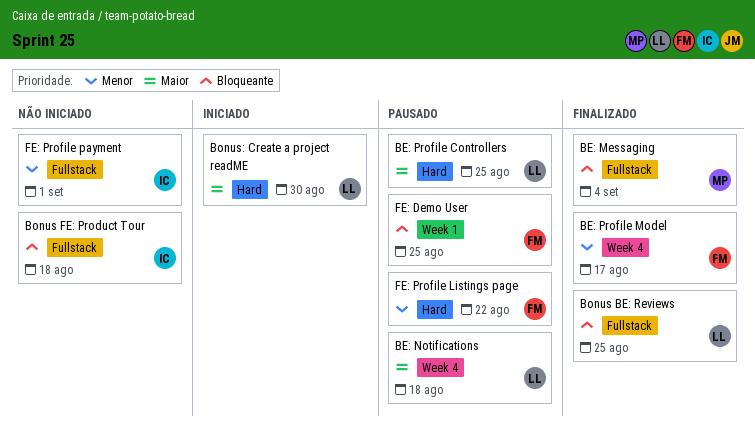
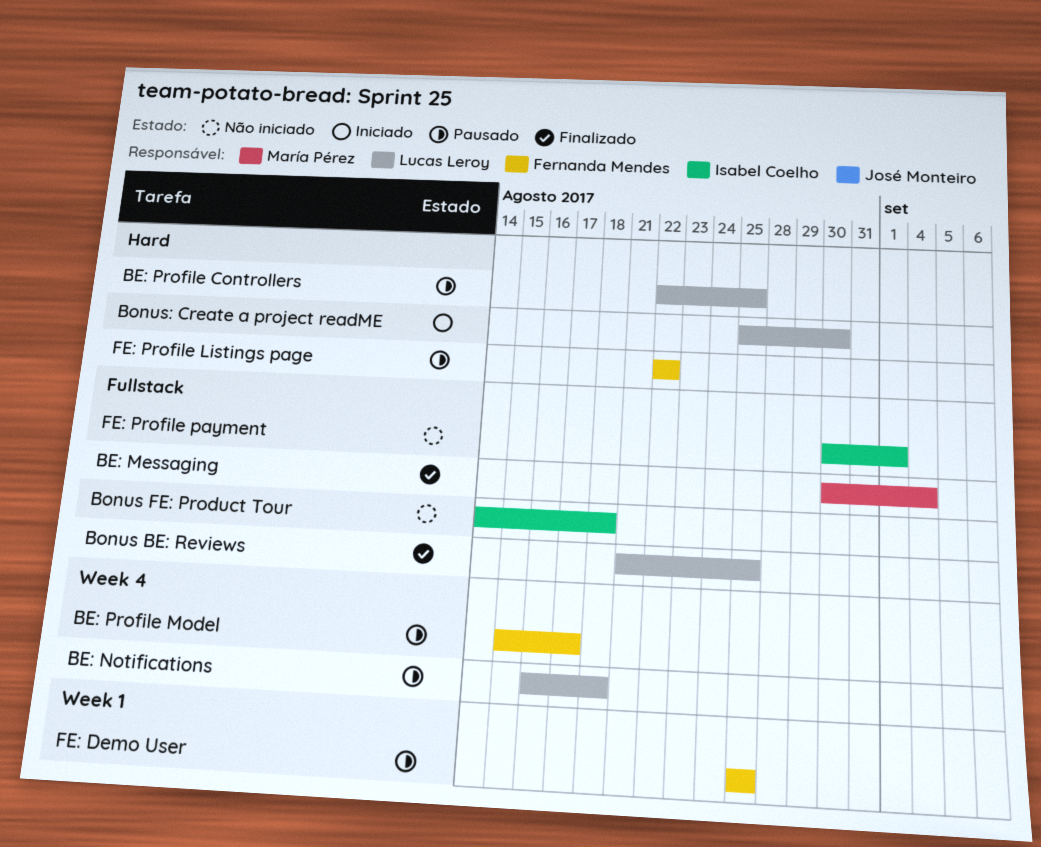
BE: Profile Model, status: Finalizado -> Pausado

